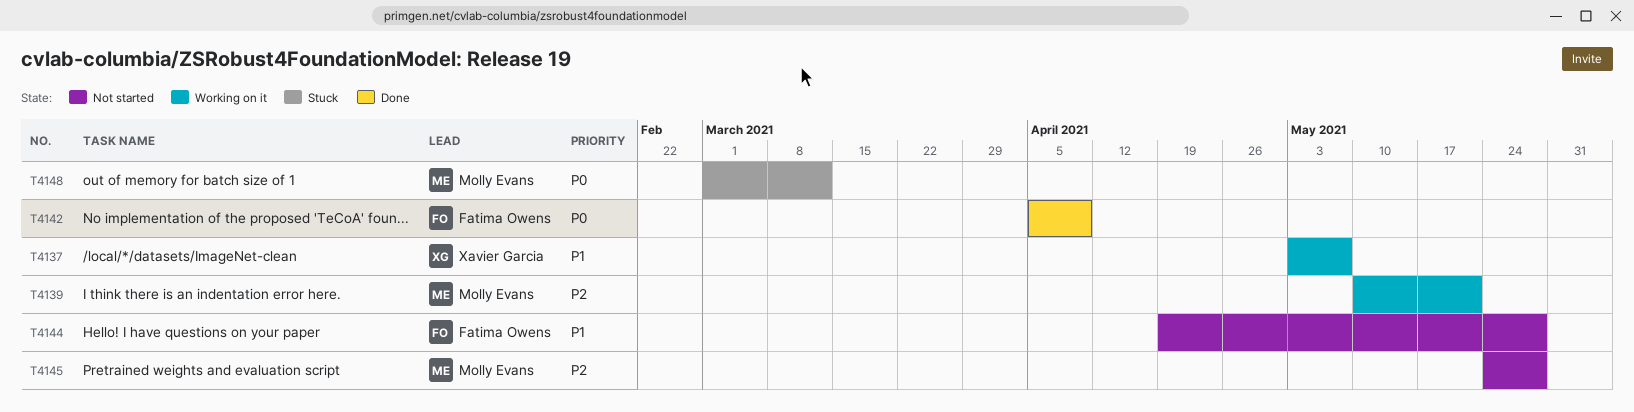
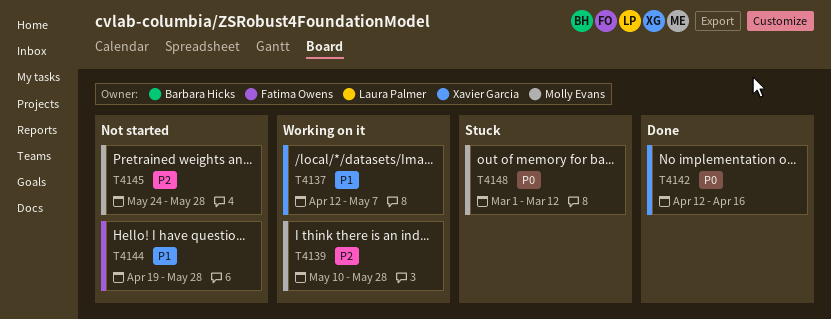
T4137, start: May 3 -> Apr 12
T4139, due: May 21 -> May 28
T4142, owner: Fatima Owens -> Xavier Garcia
T4142, start: Apr 5 -> Apr 12
T4142, due: Apr 9 -> Apr 16

